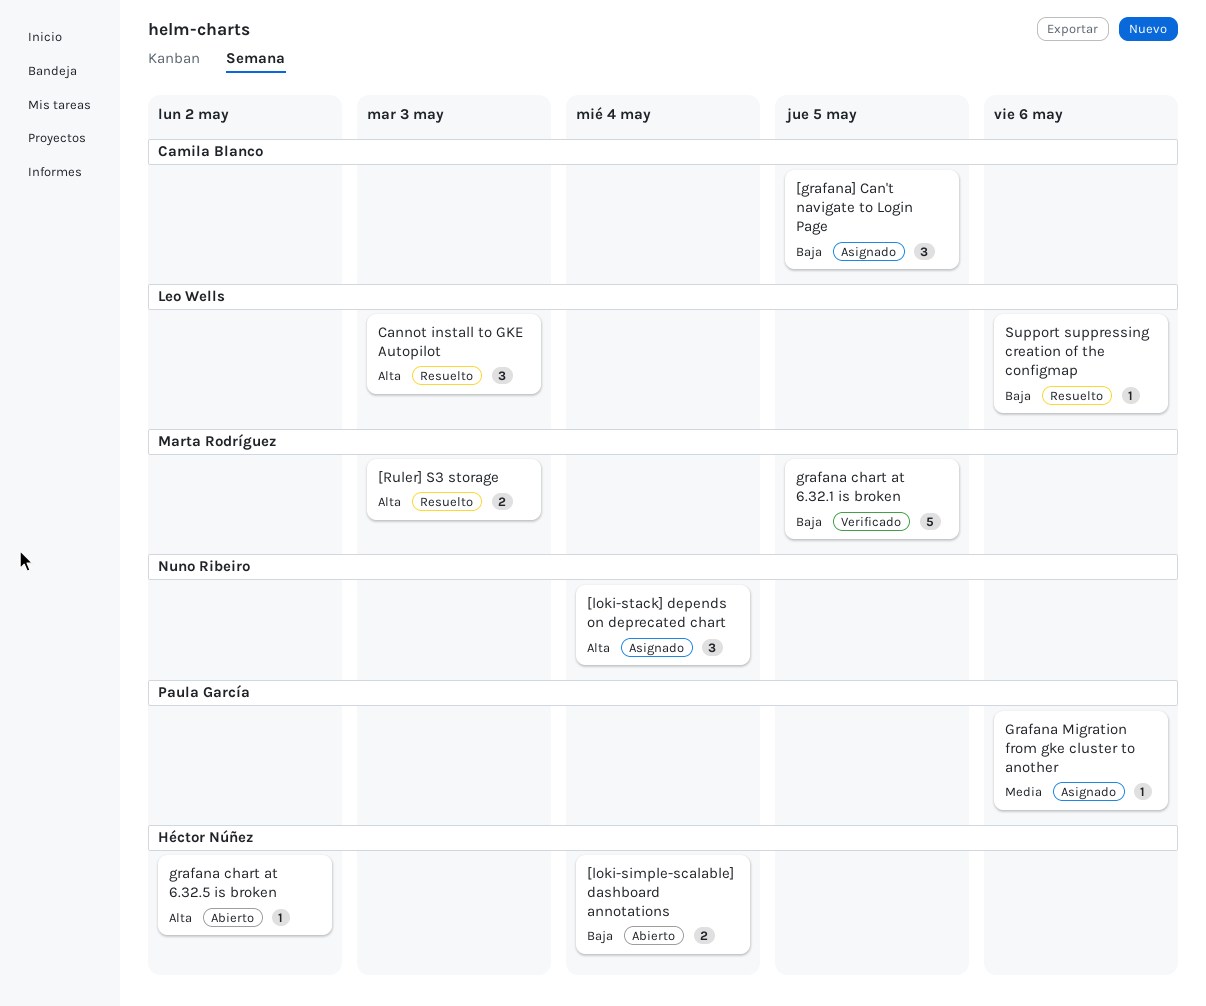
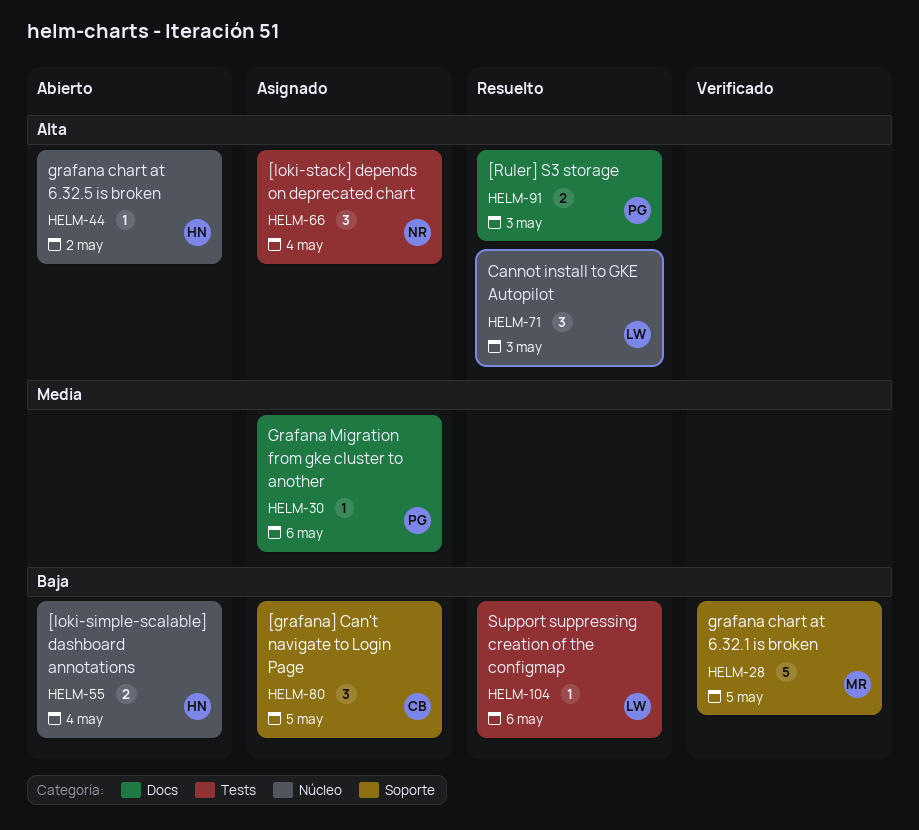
[Ruler] S3 storage, owner: Marta Rodríguez -> Paula García

